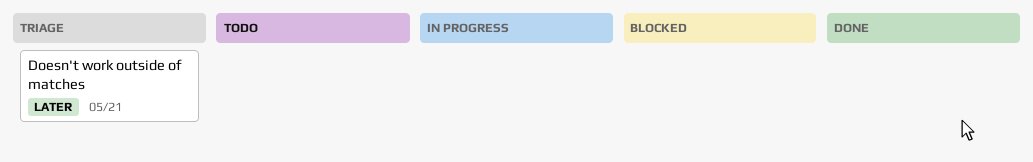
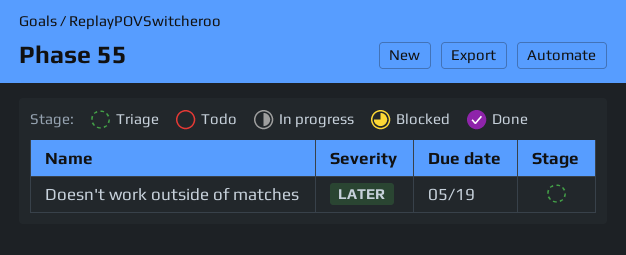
Doesn't work outside of matches, due: May 21 -> May 19

